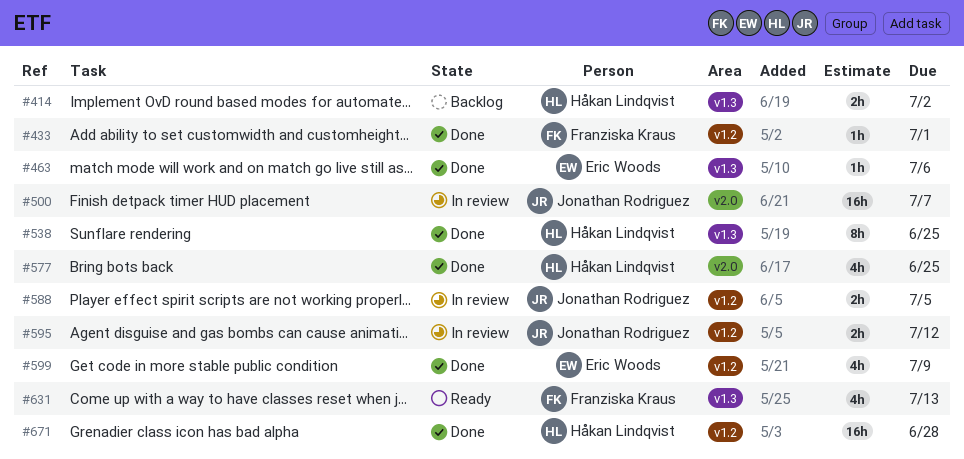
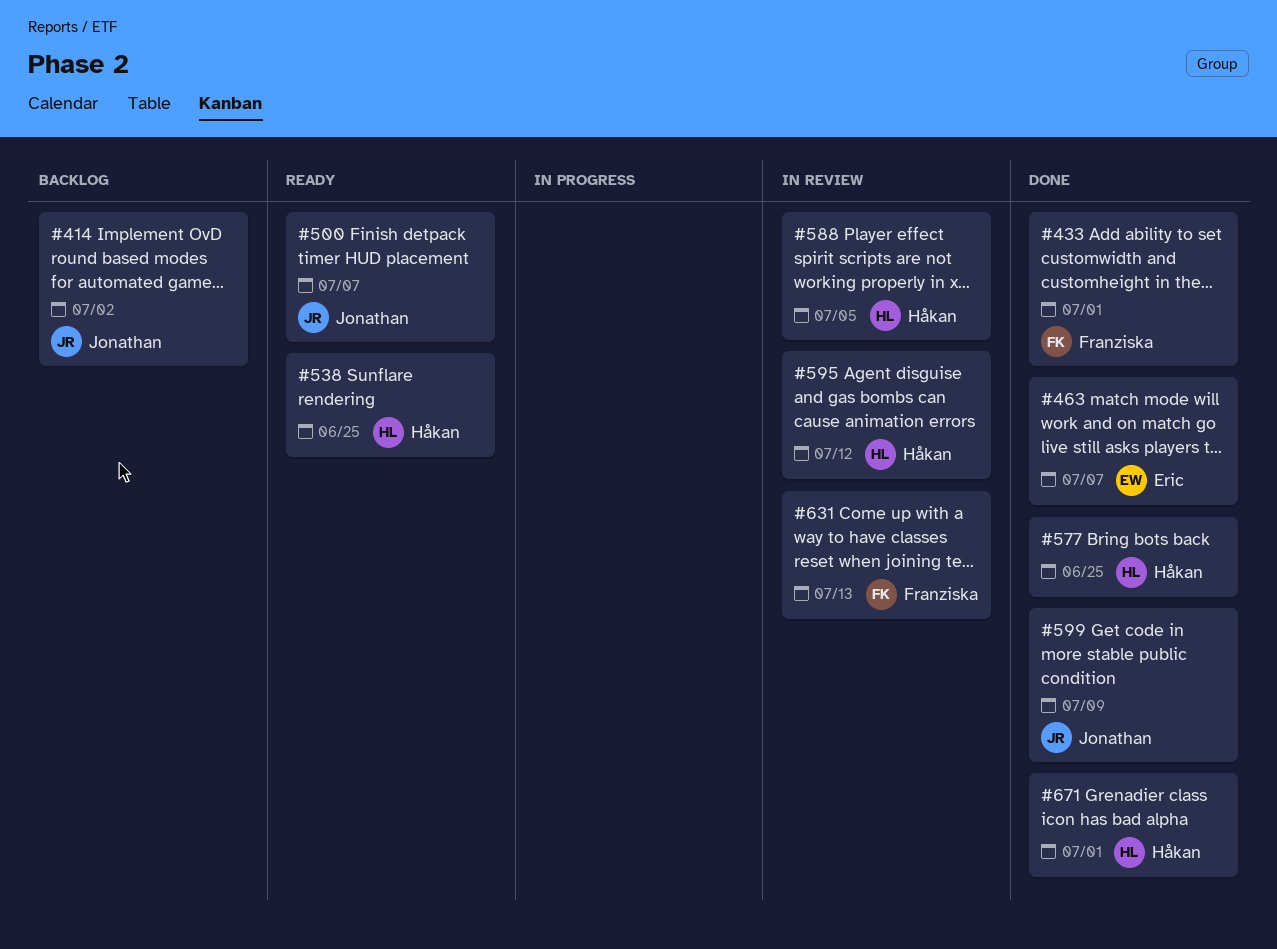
#414, owner: Håkan Lindqvist -> Jonathan Rodriguez
#463, due: Jul 6 -> Jul 7
#500, status: In review -> Ready
#538, status: Done -> Ready
#588, owner: Jonathan Rodriguez -> Håkan Lindqvist
#595, owner: Jonathan Rodriguez -> Håkan Lindqvist
#599, owner: Eric Woods -> Jonathan Rodriguez
#631, status: Ready -> In review
#671, due: Jun 28 -> Jul 1

